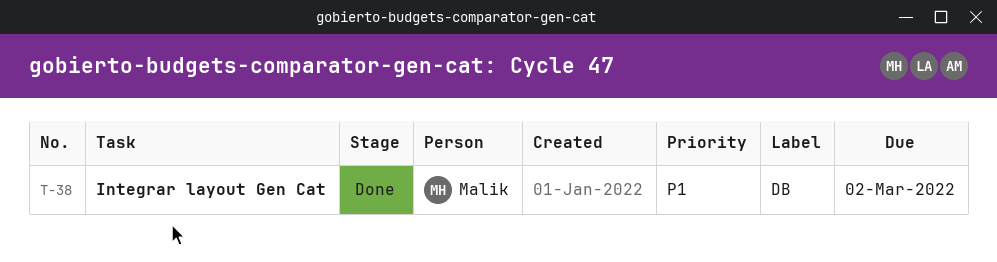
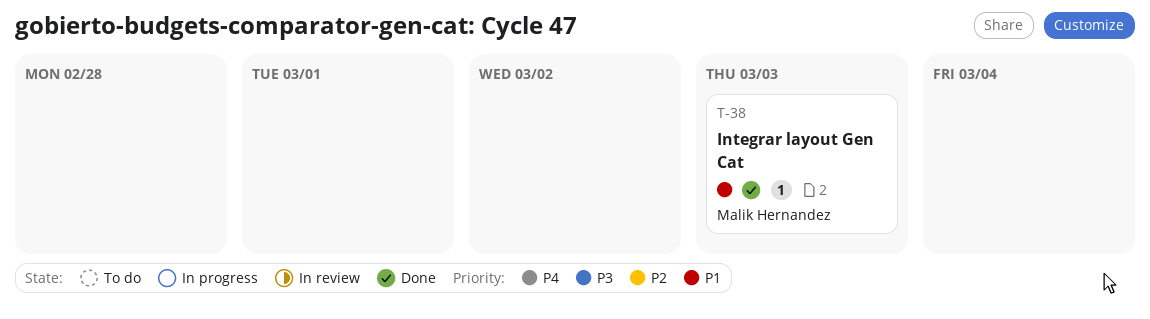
T-38, due: Mar 2 -> Mar 3

